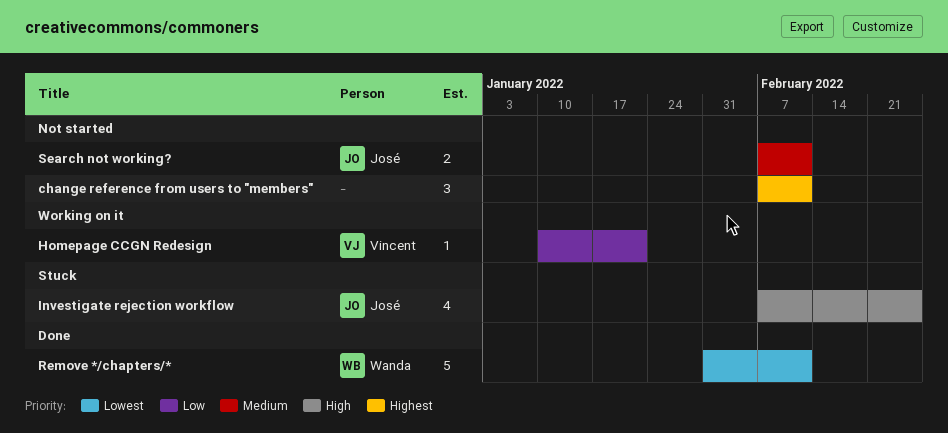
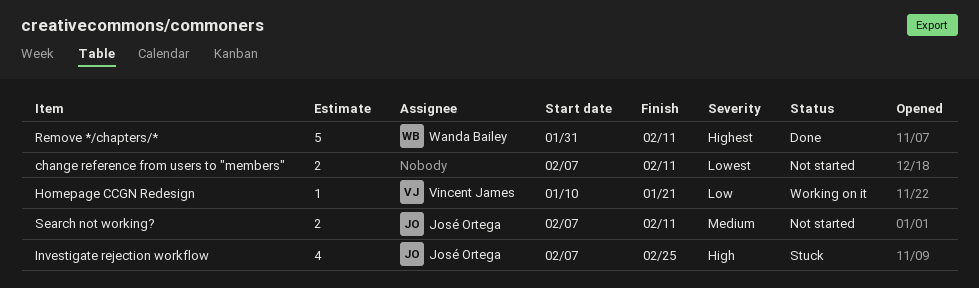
change reference from users to "members", priority: Highest -> Lowest
change reference from users to "members", estimate: 3 -> 2
Remove */chapters/*, priority: Lowest -> Highest

